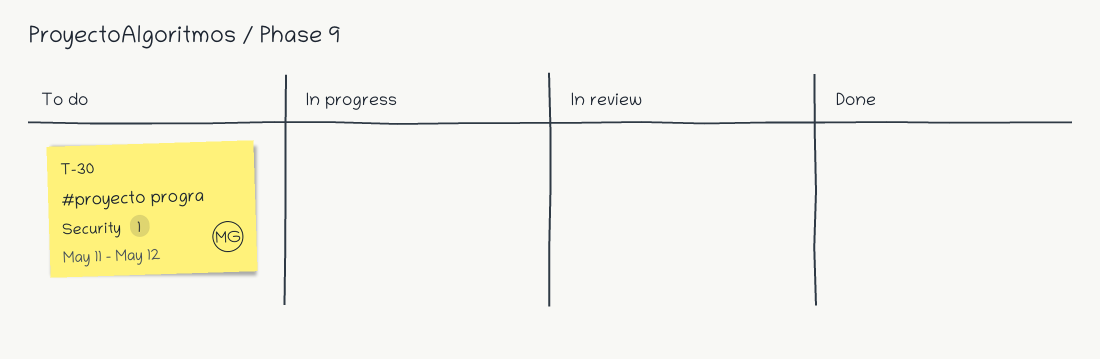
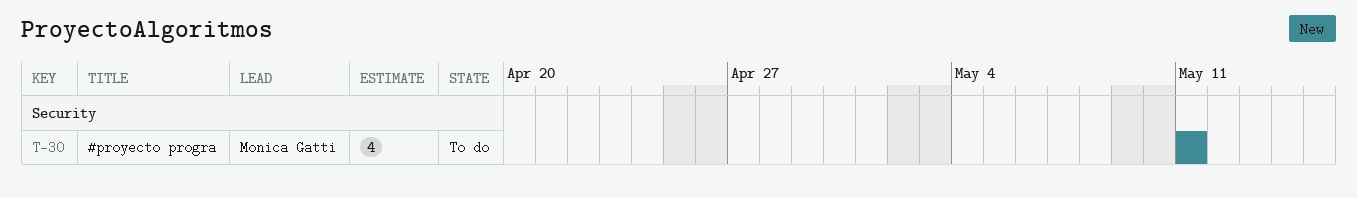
T-30, estimate: 1 -> 4
T-30, due: May 12 -> May 11

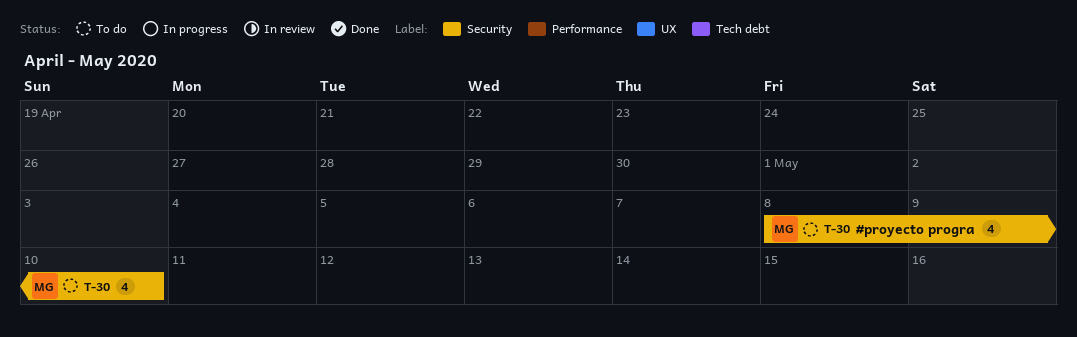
T-30, start: May 11 -> May 8
T-30, due: May 11 -> May 10

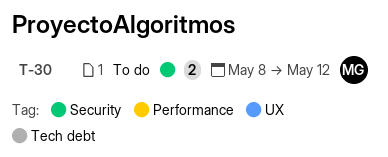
T-30, estimate: 4 -> 2
T-30, due: May 10 -> May 12

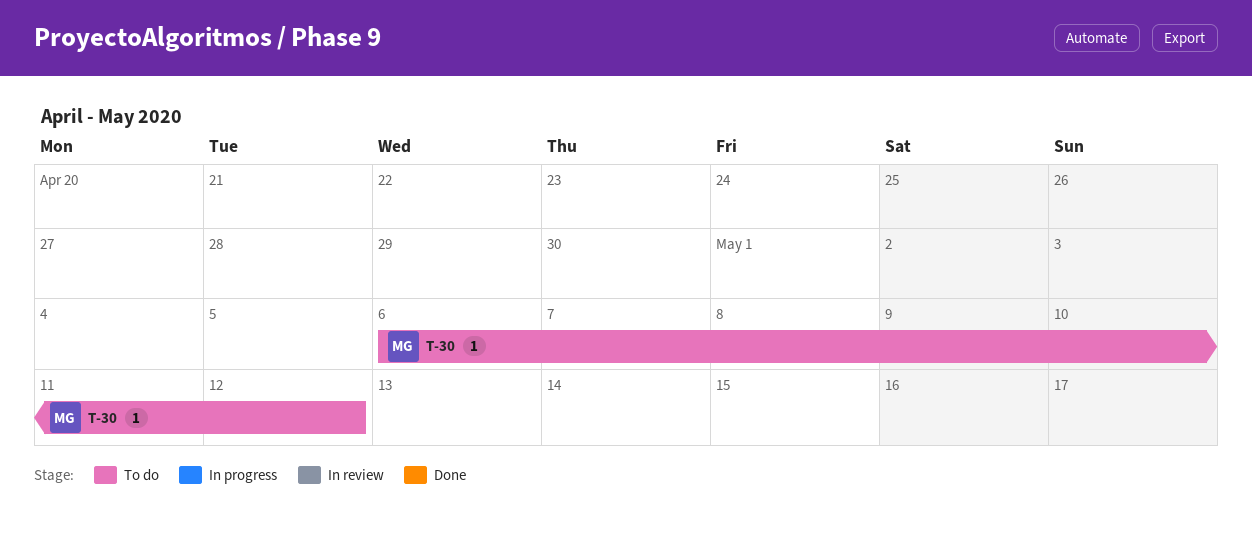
T-30, estimate: 2 -> 1
T-30, start: May 8 -> May 6

